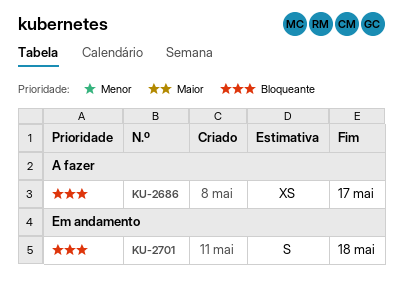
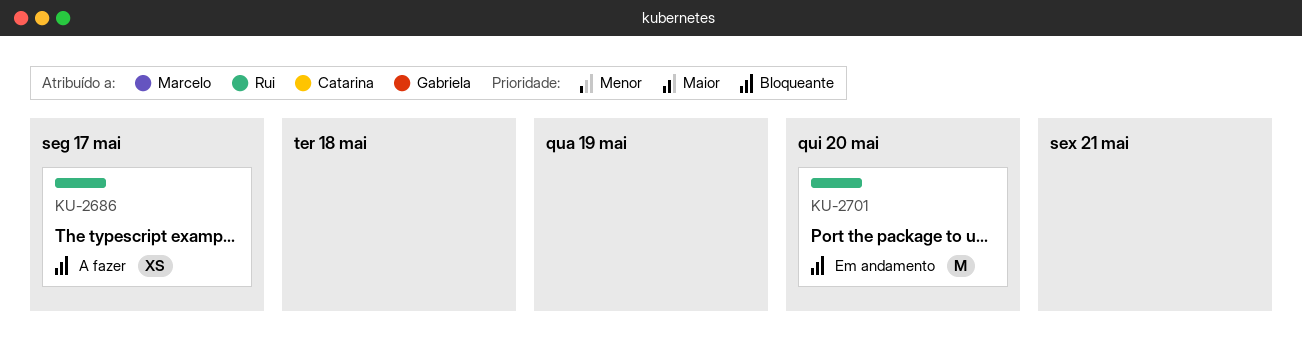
KU-2701, estimate: S -> M
KU-2701, due: May 18 -> May 20

